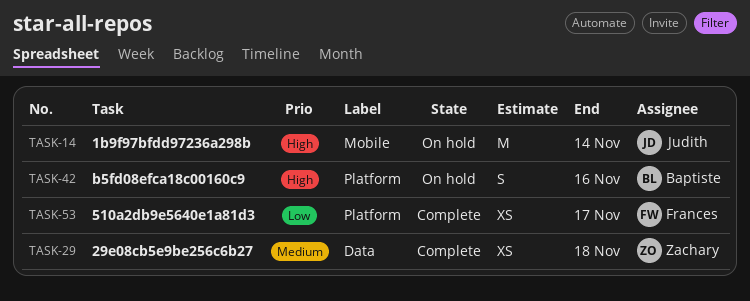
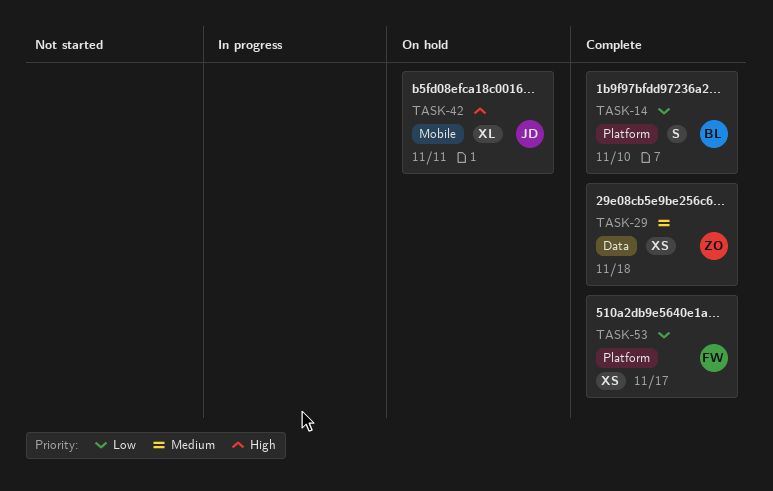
TASK-14, status: On hold -> Complete
TASK-14, owner: Judith -> Baptiste
TASK-14, priority: High -> Low
TASK-14, label: Mobile -> Platform
TASK-14, estimate: M -> S
TASK-14, due: Nov 14 -> Nov 10
TASK-42, owner: Baptiste -> Judith
TASK-42, label: Platform -> Mobile
TASK-42, estimate: S -> XL
TASK-42, due: Nov 16 -> Nov 11

